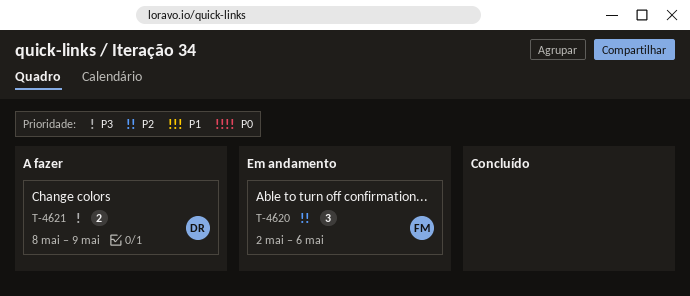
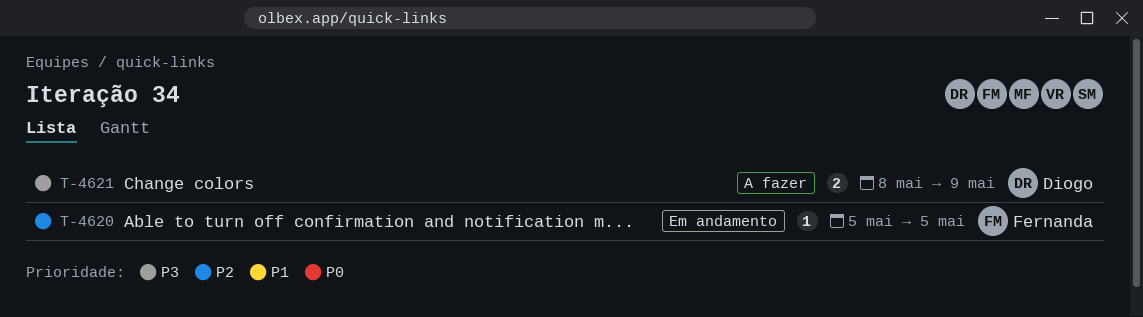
T-4620, estimate: 3 -> 1
T-4620, start: May 2 -> May 5
T-4620, due: May 6 -> May 5

